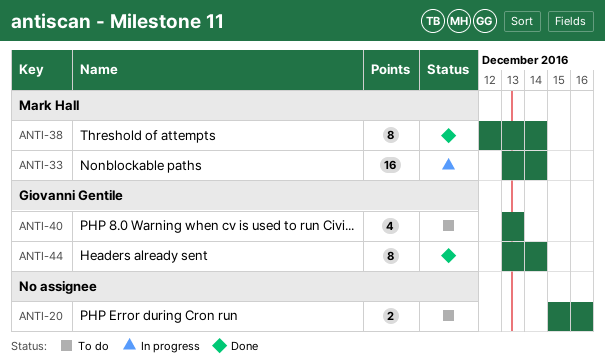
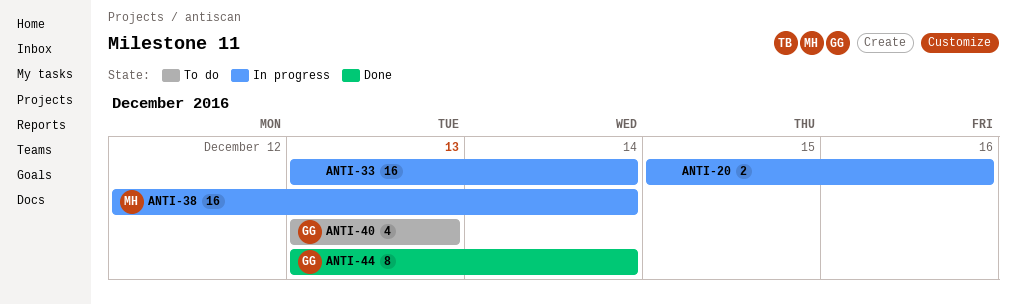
ANTI-20, status: To do -> In progress
ANTI-33, owner: Mark Hall -> none
ANTI-38, status: Done -> In progress
ANTI-38, estimate: 8 -> 16

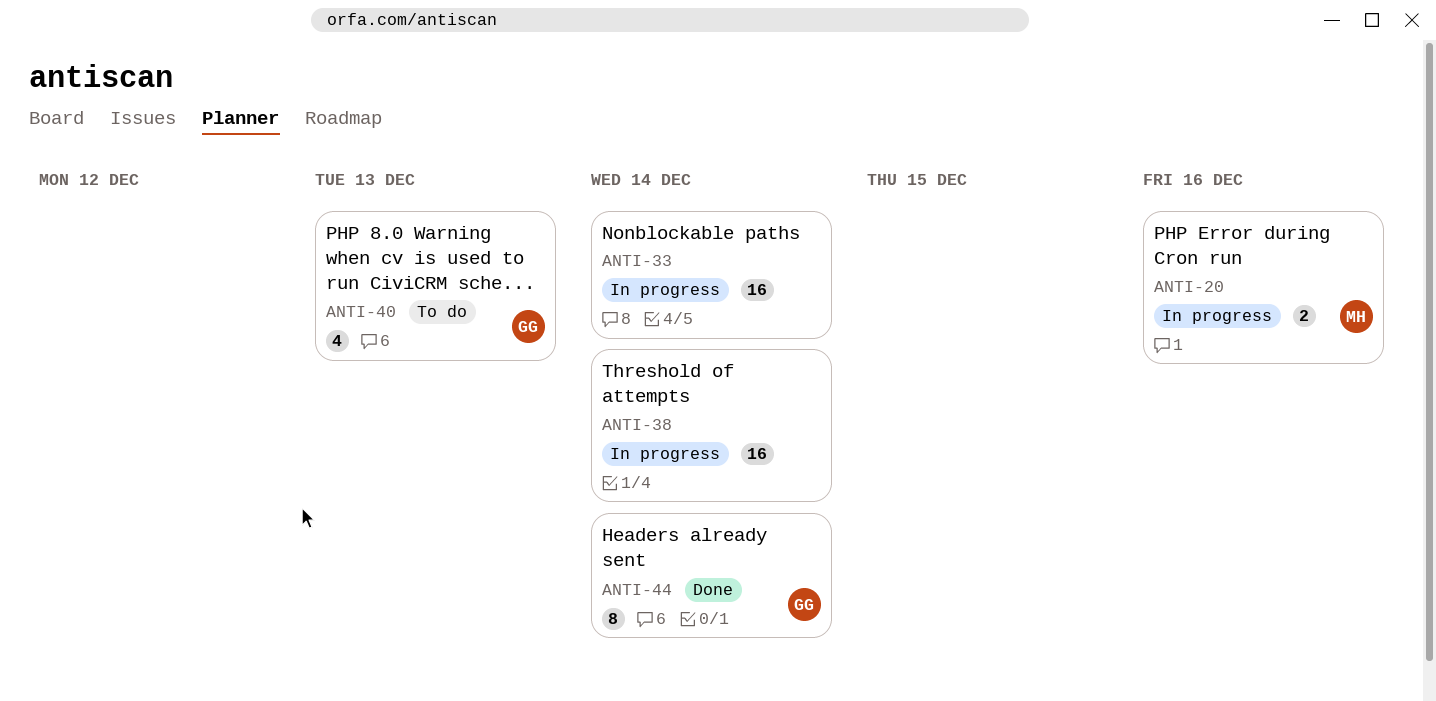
ANTI-20, owner: none -> MH
ANTI-38, owner: MH -> none

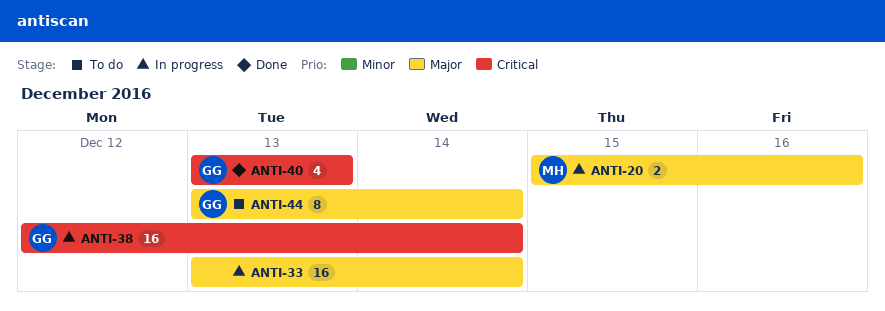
ANTI-38, owner: none -> GG
ANTI-40, status: To do -> Done
ANTI-44, status: Done -> To do

